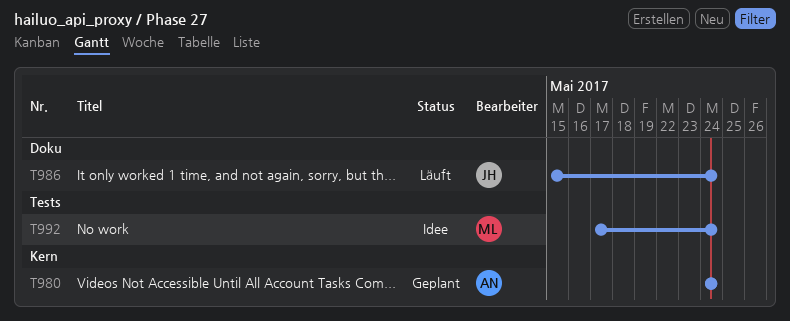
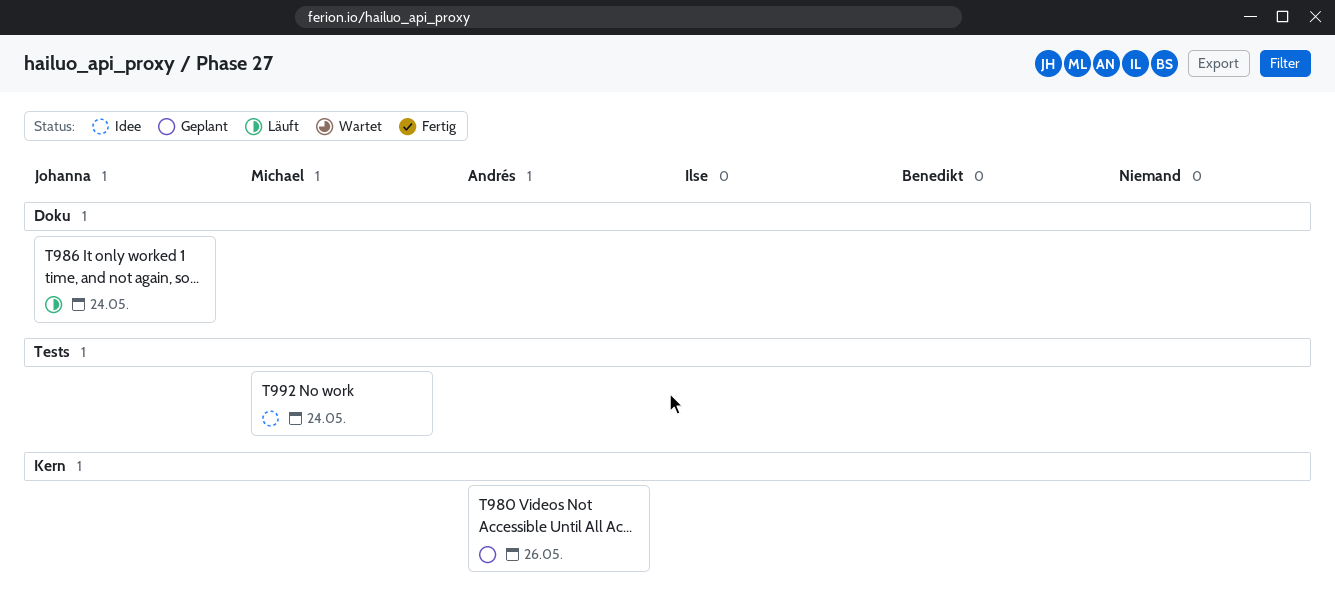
T980, due: May 24 -> May 26

